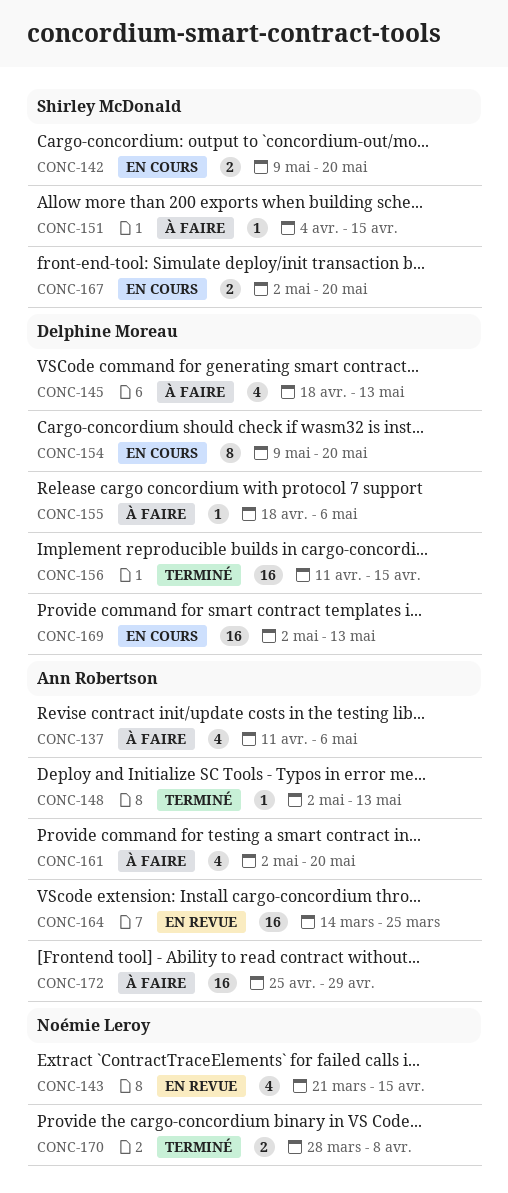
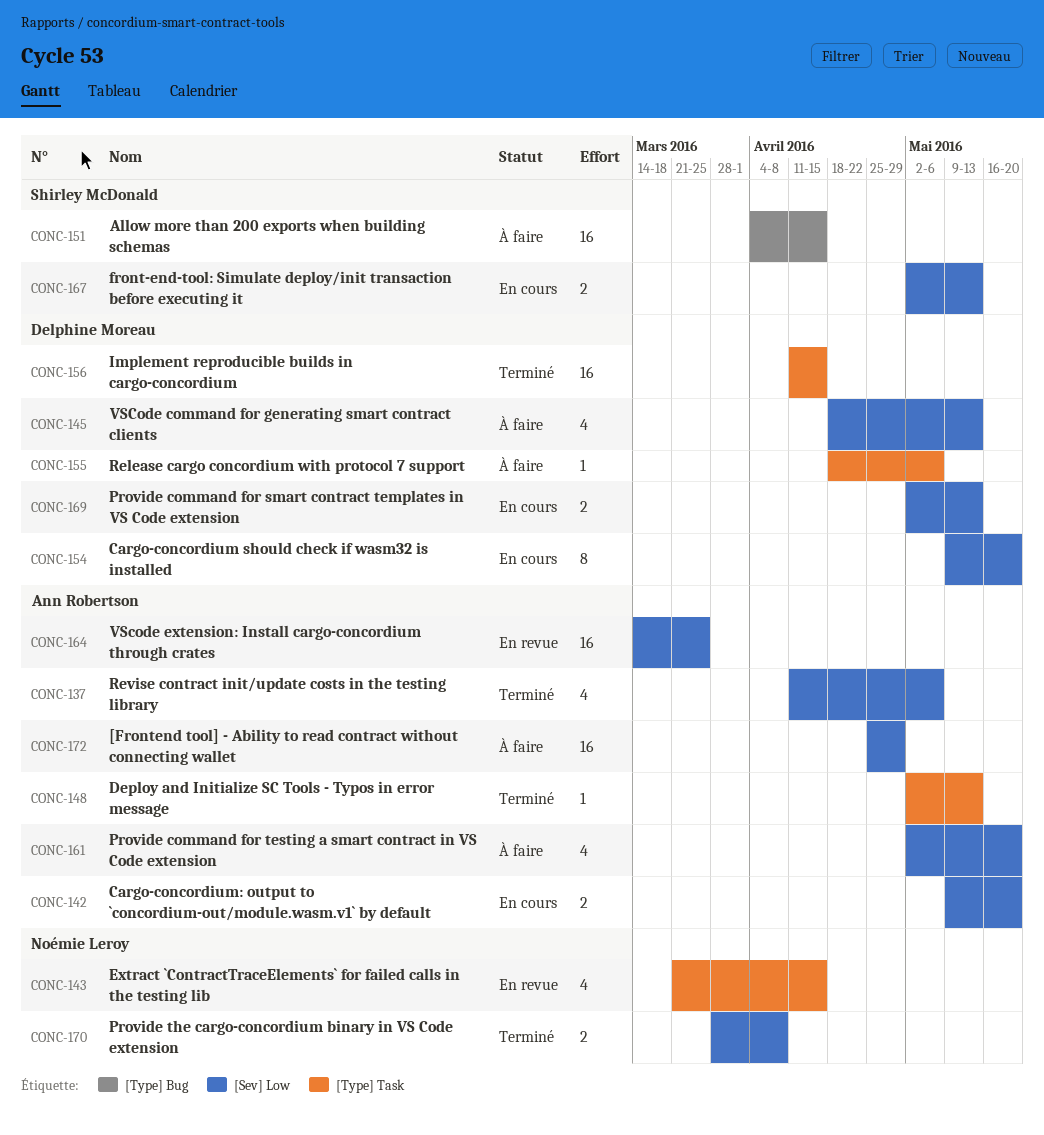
CONC-137, status: À faire -> Terminé
CONC-142, owner: Shirley McDonald -> Ann Robertson
CONC-151, estimate: 1 -> 16
CONC-167, due: May 20 -> May 13
CONC-169, estimate: 16 -> 2

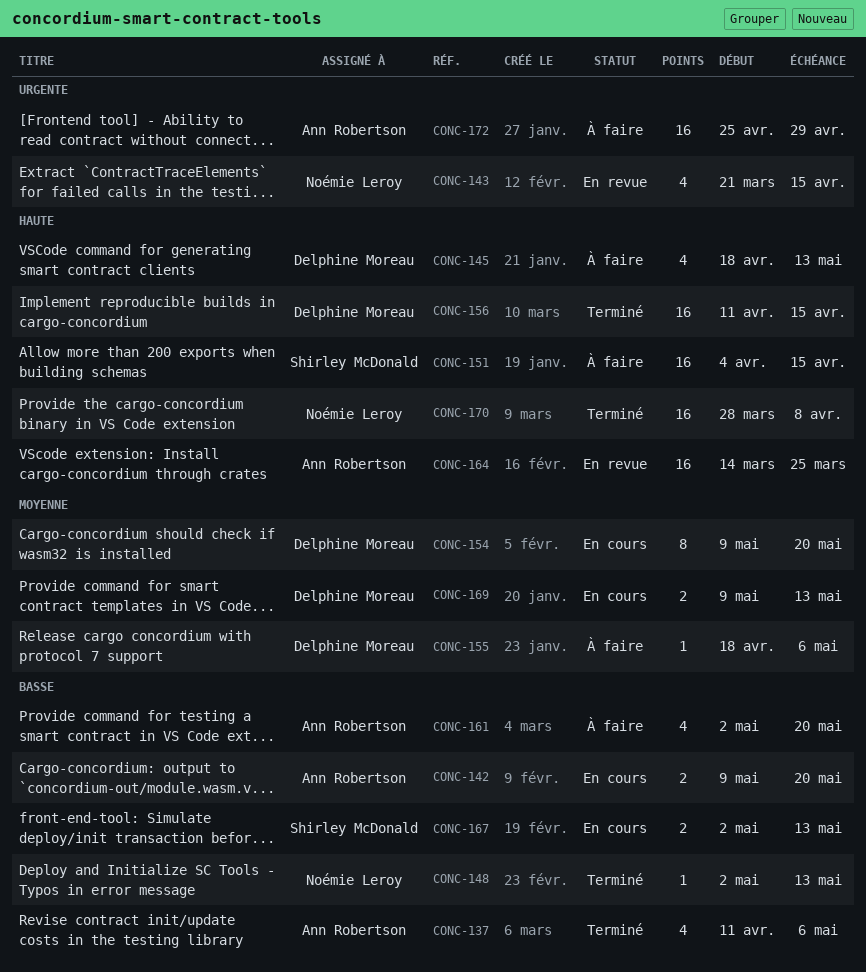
CONC-148, owner: Ann Robertson -> Noémie Leroy
CONC-169, start: May 2 -> May 9
CONC-170, estimate: 2 -> 16

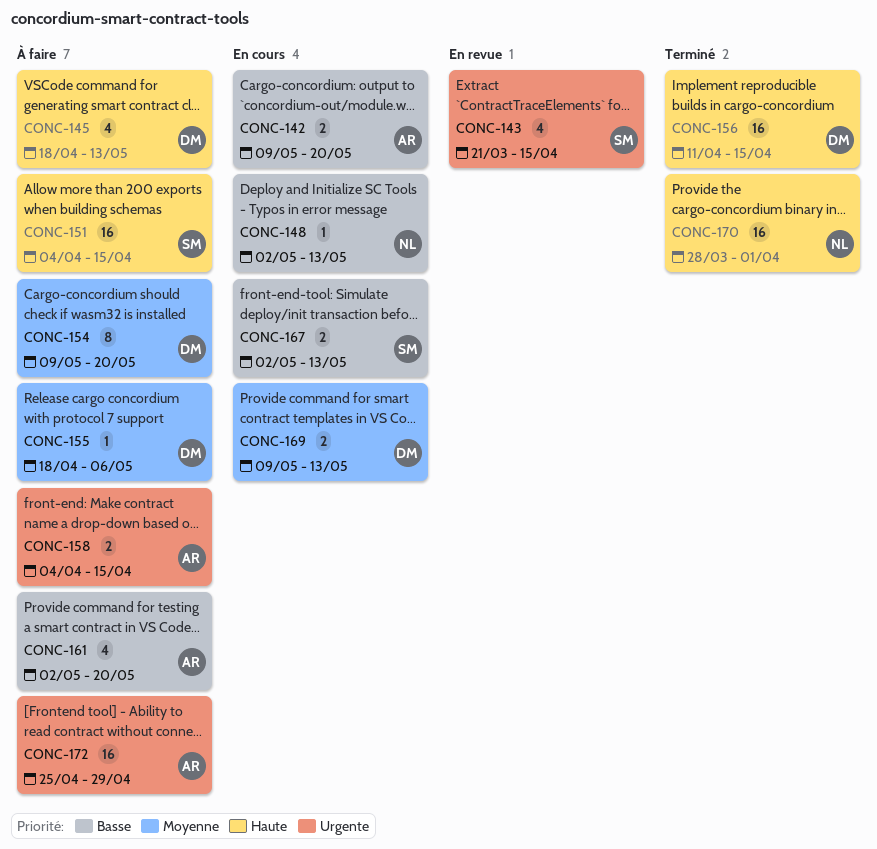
CONC-137: present -> none
CONC-143, owner: Noémie Leroy -> Shirley McDonald
CONC-148, status: Terminé -> En cours
CONC-154, status: En cours -> À faire
CONC-158: none -> present
CONC-164: present -> none
CONC-170, due: Apr 8 -> Apr 1

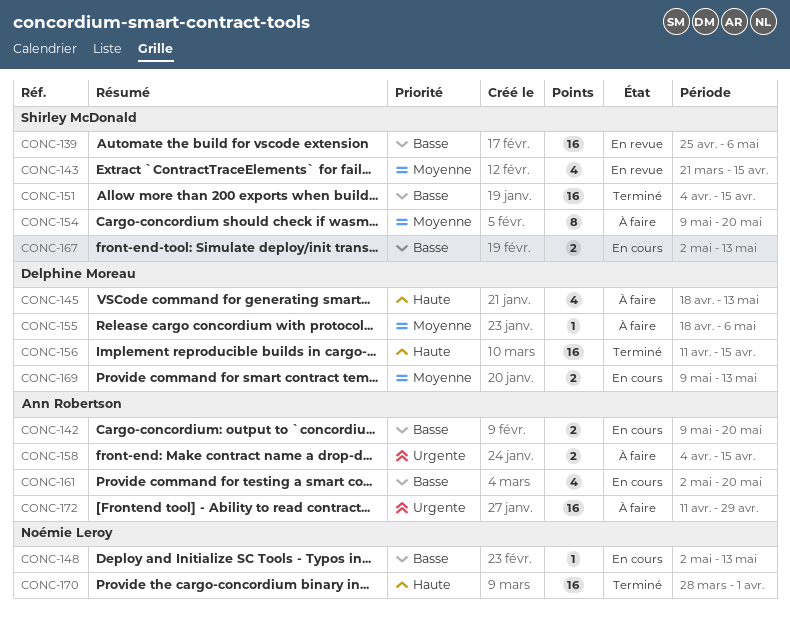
CONC-139: none -> present
CONC-143, priority: Urgente -> Moyenne
CONC-151, status: À faire -> Terminé
CONC-151, priority: Haute -> Basse
CONC-154, owner: Delphine Moreau -> Shirley McDonald
CONC-161, status: À faire -> En cours
CONC-172, start: Apr 25 -> Apr 11

